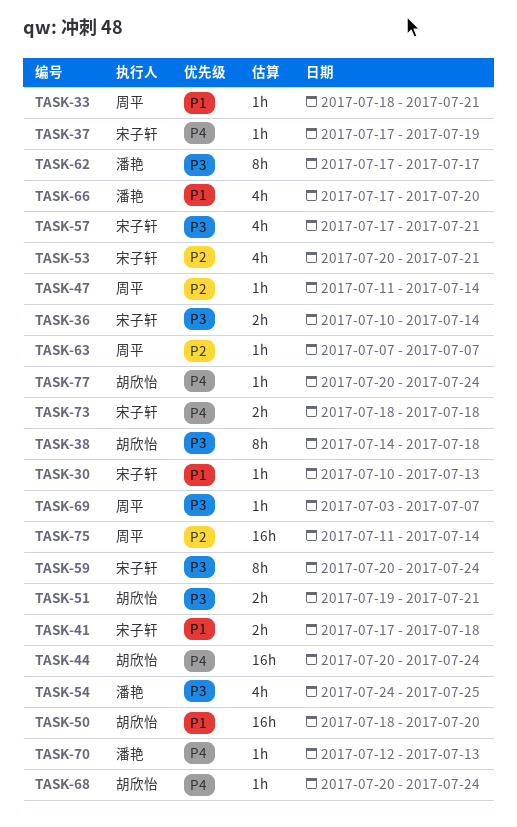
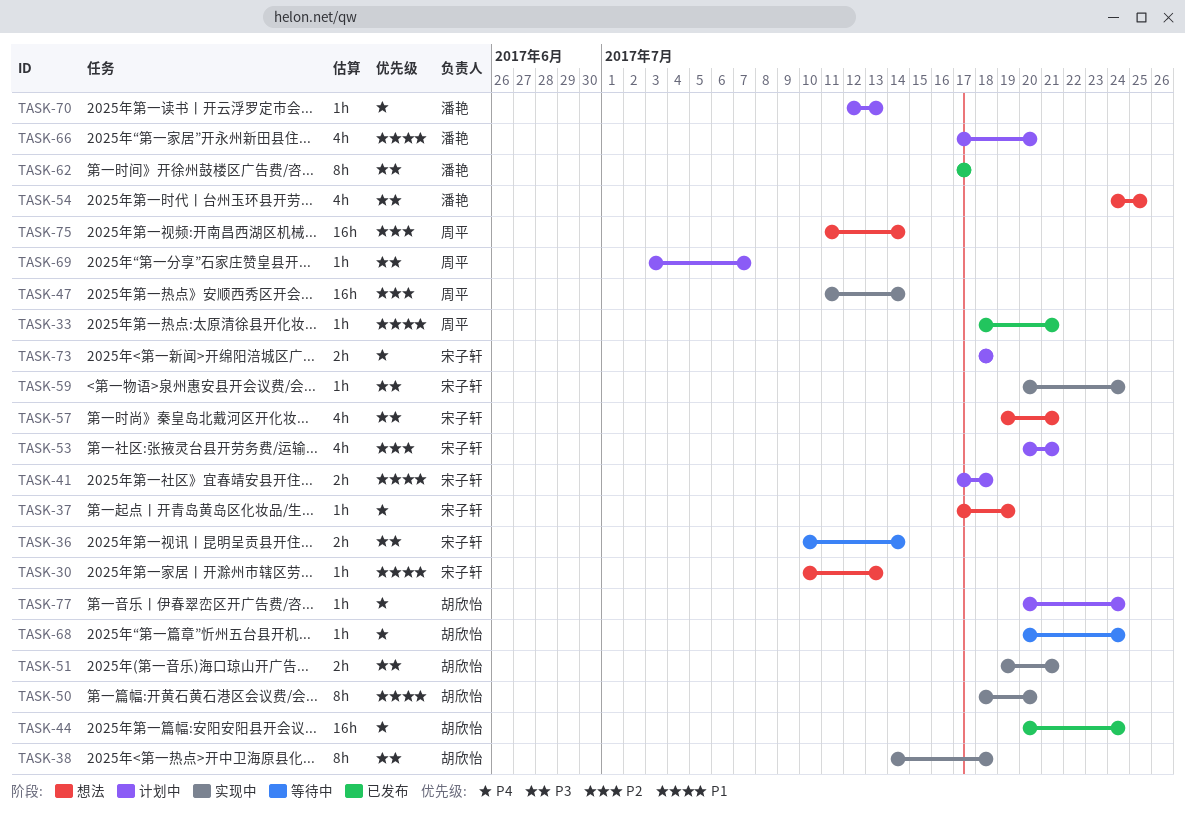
TASK-47, estimate: 1h -> 16h
TASK-50, estimate: 16h -> 8h
TASK-57, start: Jul 17 -> Jul 19
TASK-59, estimate: 8h -> 1h
TASK-63: present -> none

